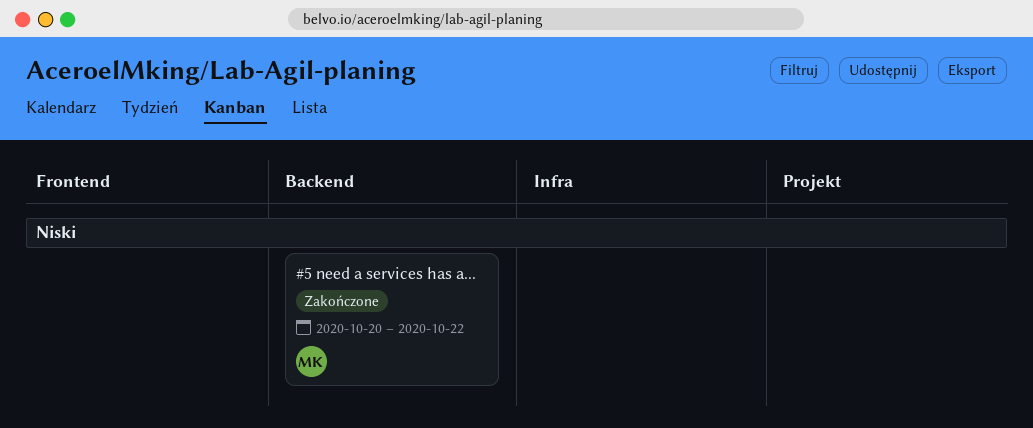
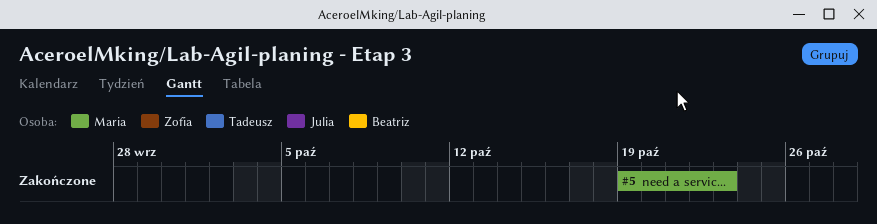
#5, start: Oct 20 -> Oct 19
#5, due: Oct 22 -> Oct 23

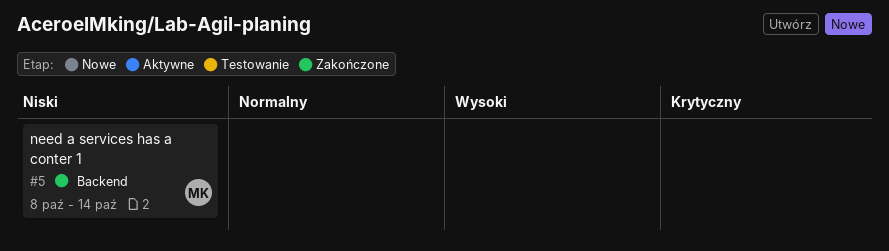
#5, start: Oct 19 -> Oct 8
#5, due: Oct 23 -> Oct 14

